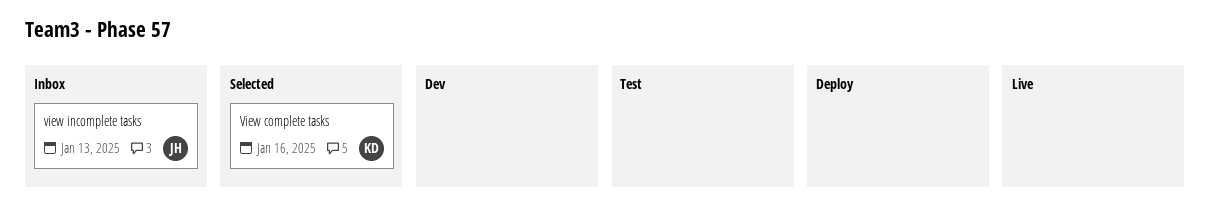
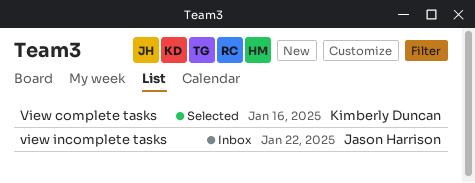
view incomplete tasks, due: Jan 13 -> Jan 22

